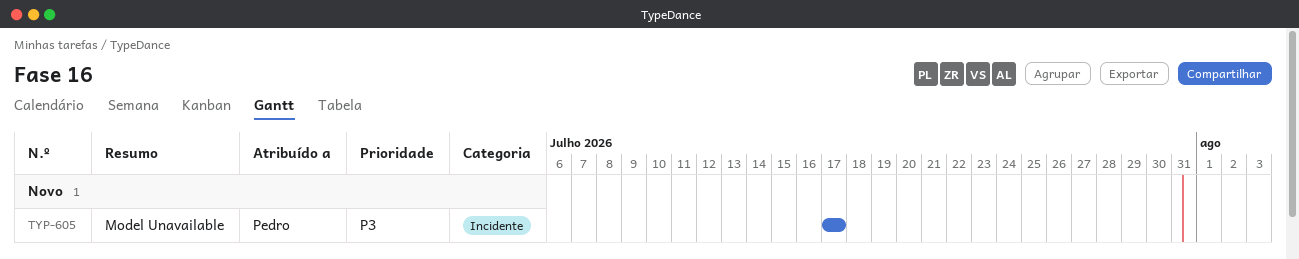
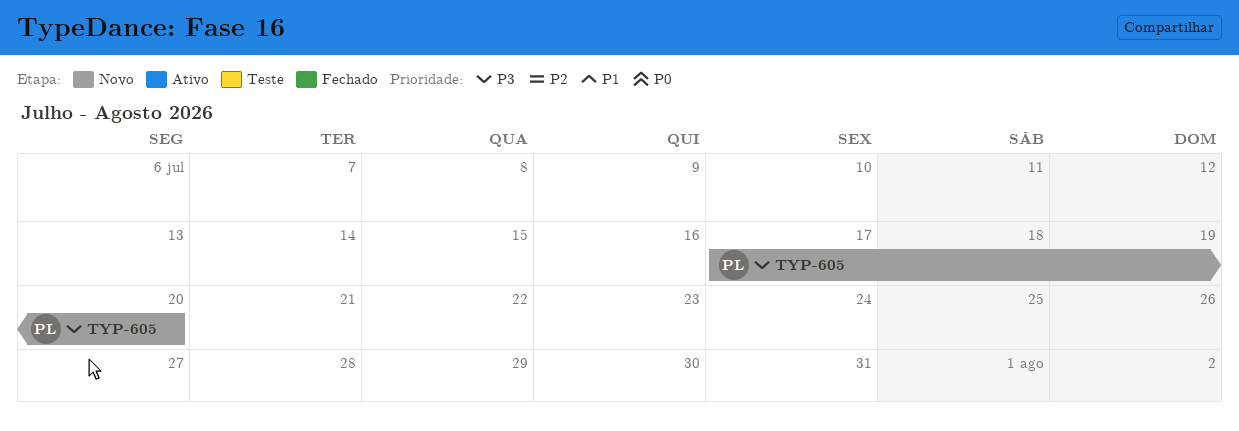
TYP-605, due: Jul 17 -> Jul 20

